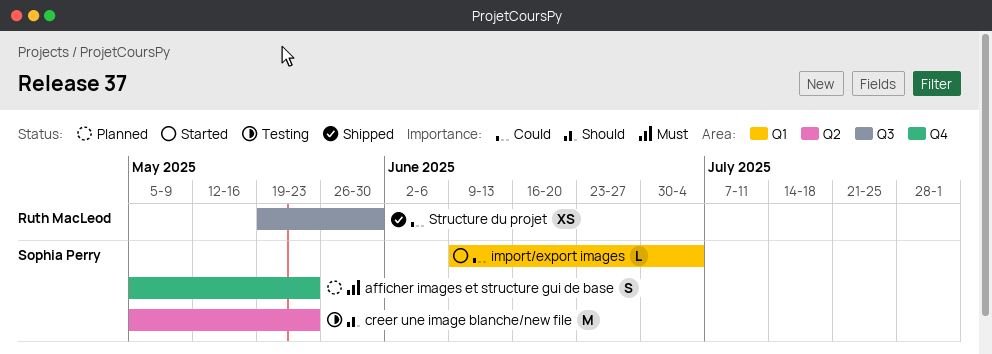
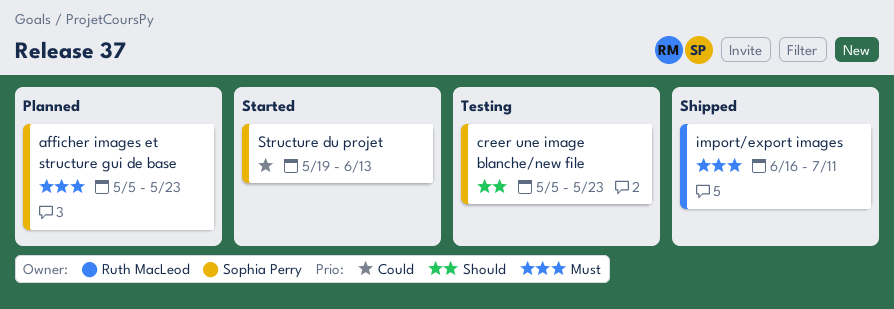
import/export images, status: Started -> Shipped
import/export images, owner: Sophia Perry -> Ruth MacLeod
import/export images, priority: Could -> Must
import/export images, start: Jun 9 -> Jun 16
import/export images, due: Jul 4 -> Jul 11
Structure du projet, status: Shipped -> Started
Structure du projet, owner: Ruth MacLeod -> Sophia Perry
Structure du projet, due: May 30 -> Jun 13

